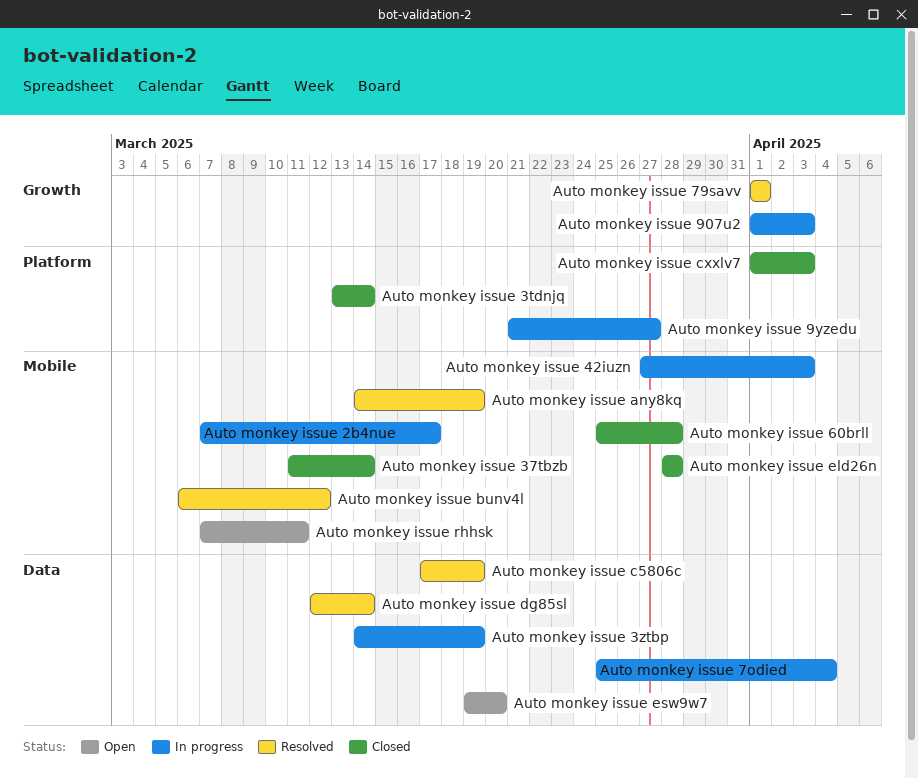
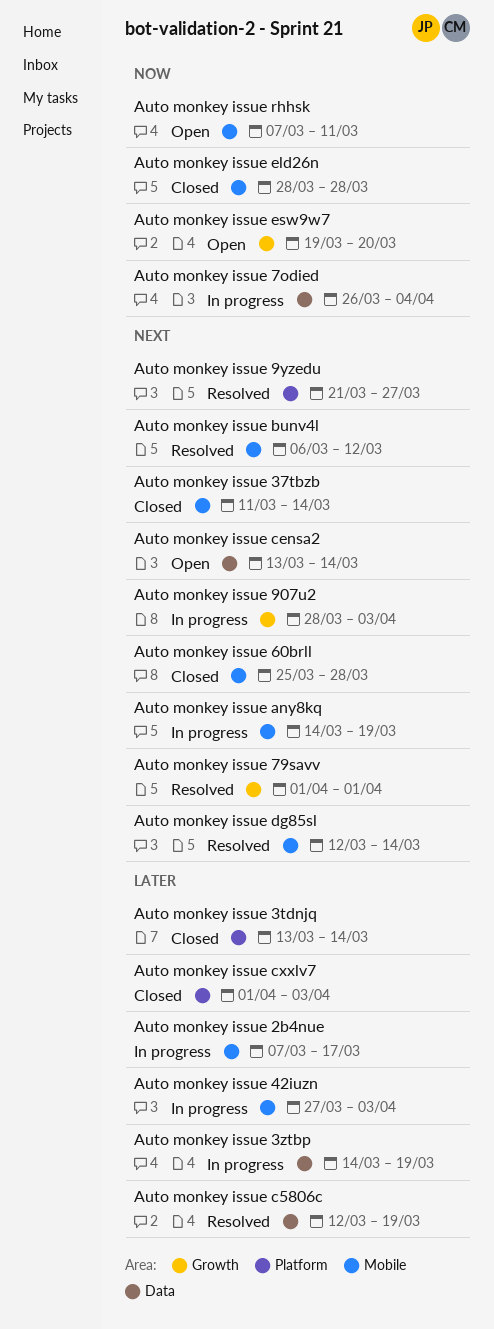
Auto monkey issue 7odied, start: Mar 25 -> Mar 26
Auto monkey issue 907u2, start: Apr 1 -> Mar 28
Auto monkey issue 9yzedu, status: In progress -> Resolved
Auto monkey issue any8kq, status: Resolved -> In progress
Auto monkey issue c5806c, start: Mar 17 -> Mar 12
Auto monkey issue censa2: none -> present
Auto monkey issue dg85sl, label: Data -> Mobile
Auto monkey issue esw9w7, label: Data -> Growth

